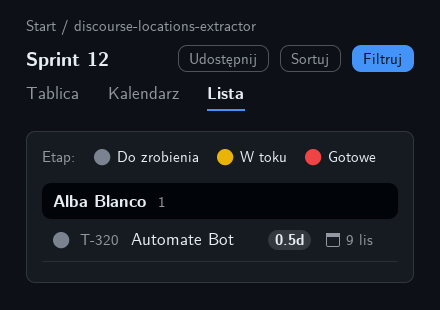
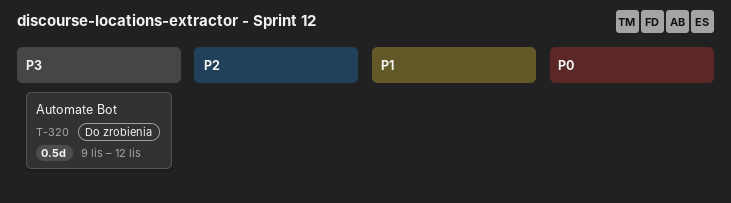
T-320, due: Nov 9 -> Nov 12

